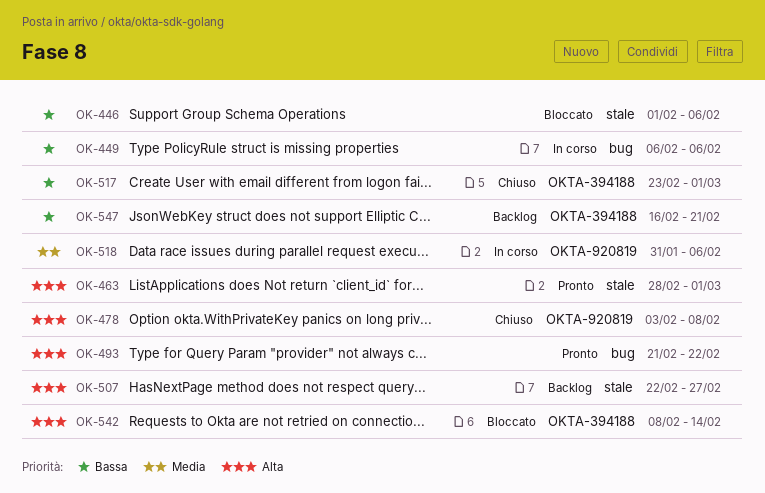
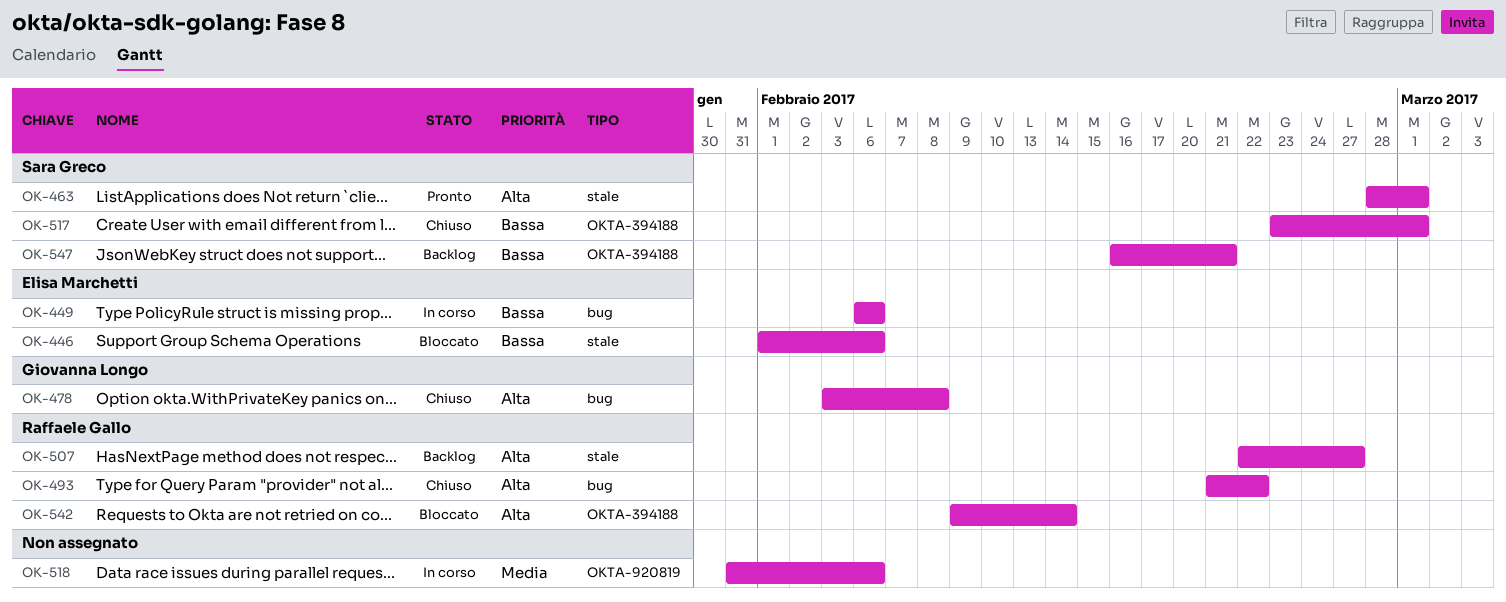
OK-478, label: OKTA-920819 -> bug
OK-493, status: Pronto -> Chiuso
OK-542, start: Feb 8 -> Feb 9

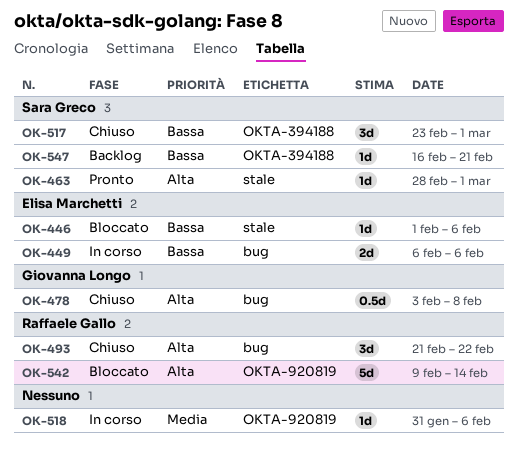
OK-507: present -> none
OK-542, label: OKTA-394188 -> OKTA-920819

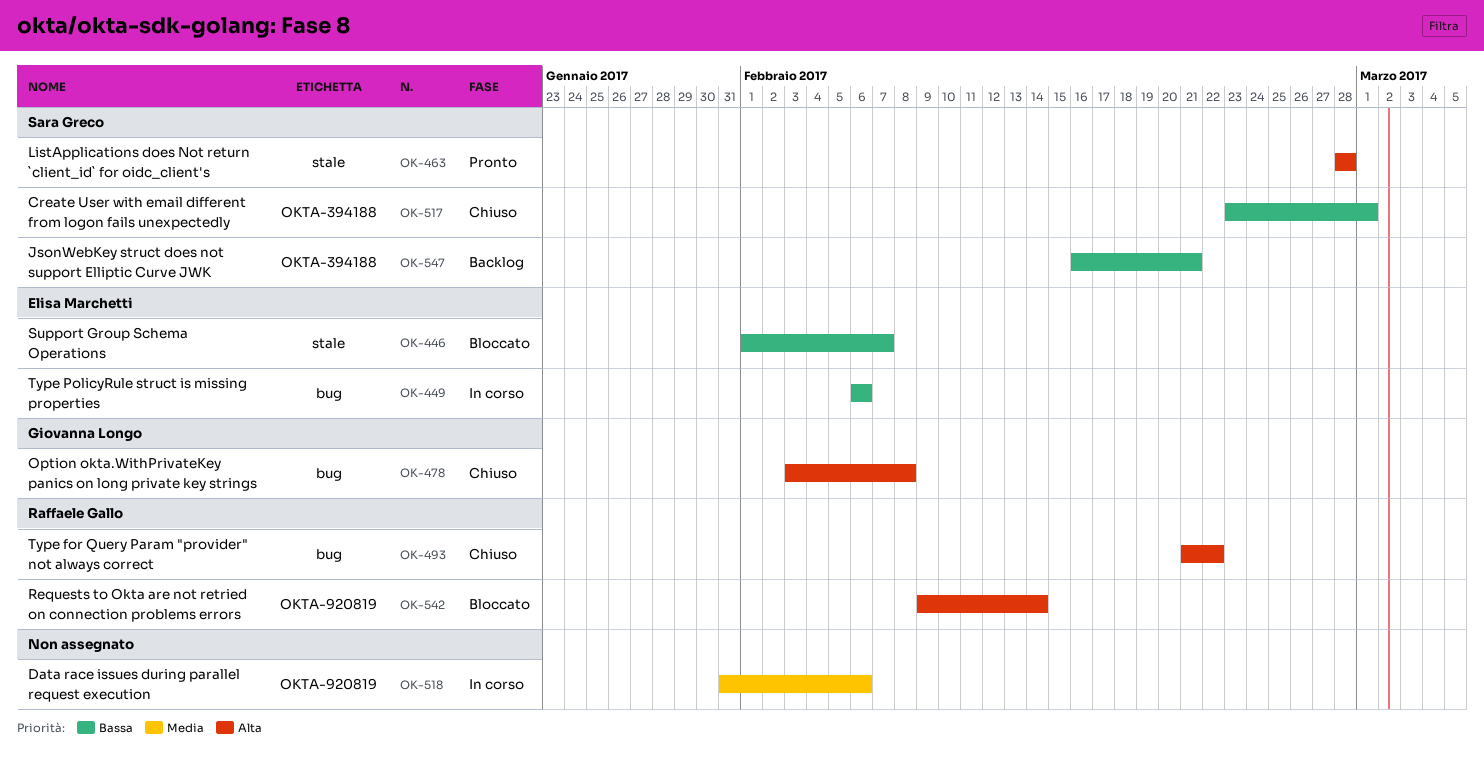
OK-446, due: Feb 6 -> Feb 7
OK-463, due: Mar 1 -> Feb 28

